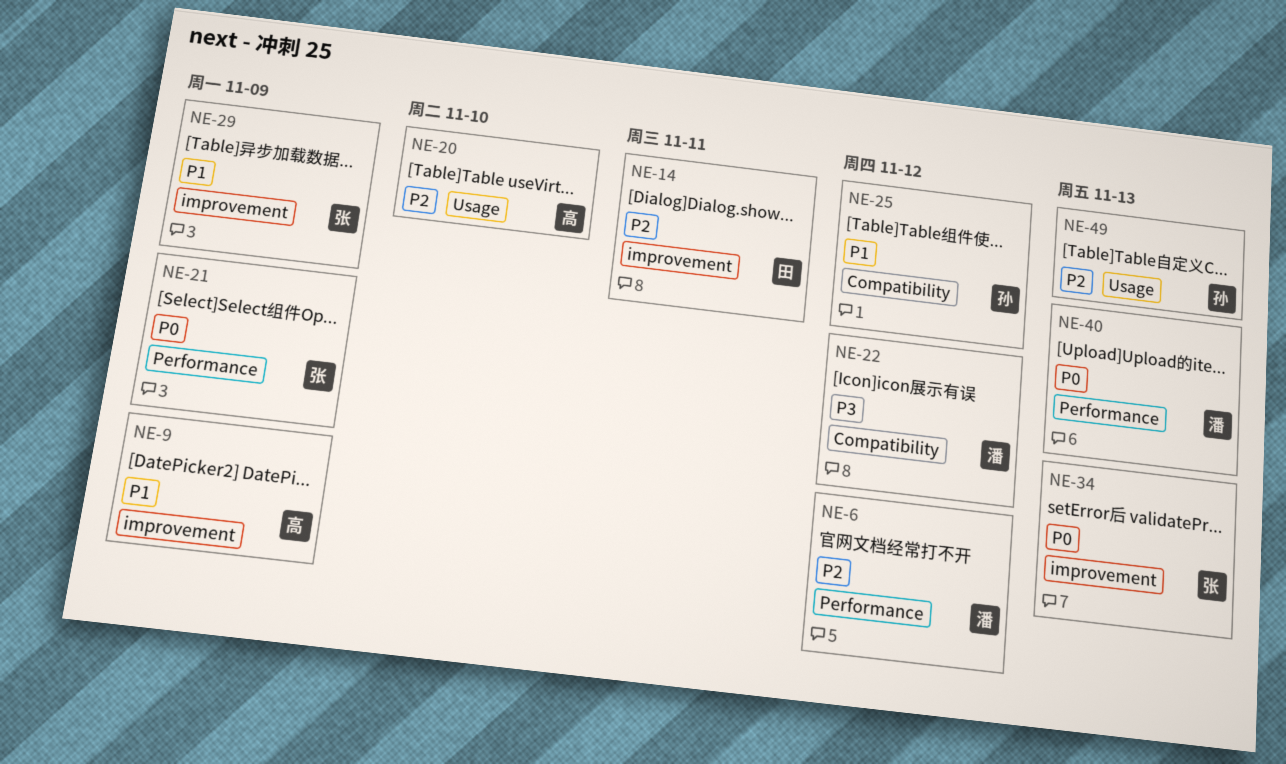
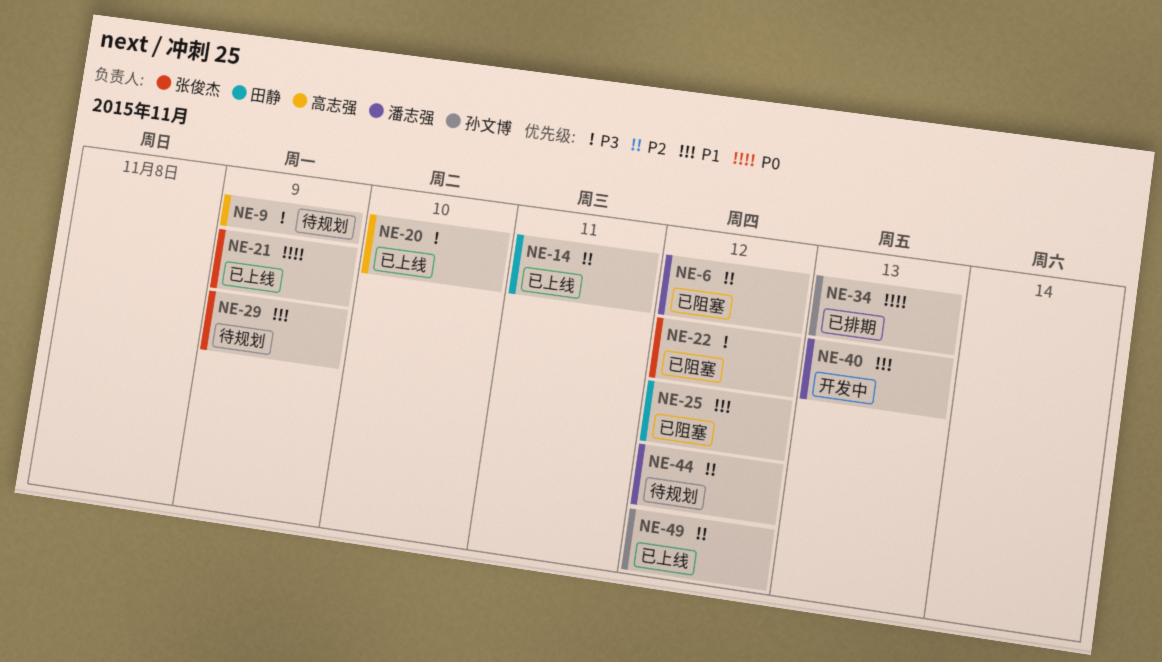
NE-9, priority: P1 -> P3
NE-20, priority: P2 -> P3
NE-22, owner: 潘志强 -> 张俊杰
NE-25, owner: 孙文博 -> 田静
NE-34, owner: 张俊杰 -> 孙文博
NE-40, priority: P0 -> P1
NE-44: none -> present
NE-49, due: Nov 13 -> Nov 12

